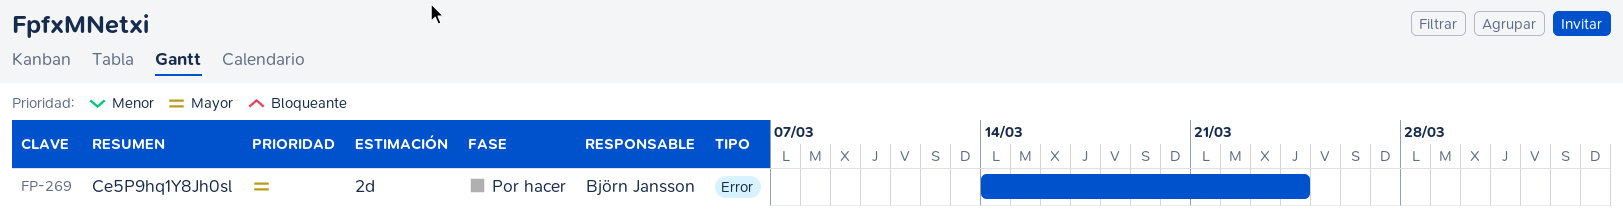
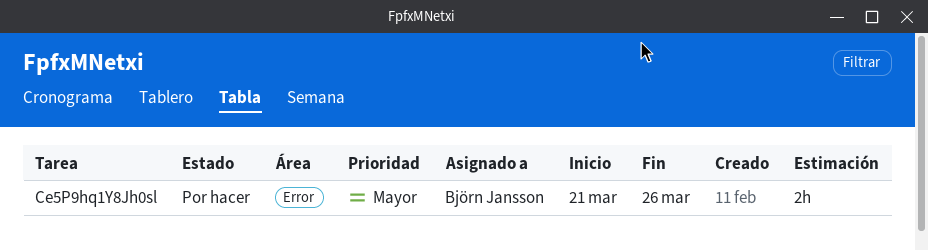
Ce5P9hq1Y8Jh0sl, estimate: 2d -> 2h
Ce5P9hq1Y8Jh0sl, start: Mar 14 -> Mar 21
Ce5P9hq1Y8Jh0sl, due: Mar 24 -> Mar 26

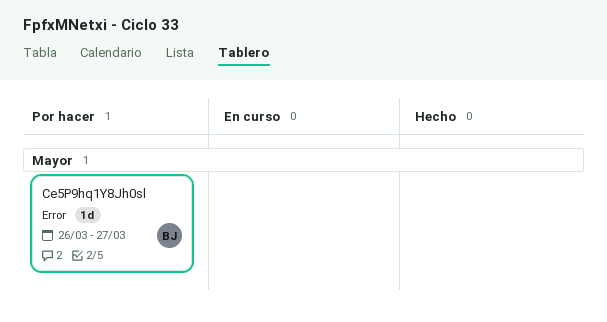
Ce5P9hq1Y8Jh0sl, estimate: 2h -> 1d
Ce5P9hq1Y8Jh0sl, start: Mar 21 -> Mar 26
Ce5P9hq1Y8Jh0sl, due: Mar 26 -> Mar 27

